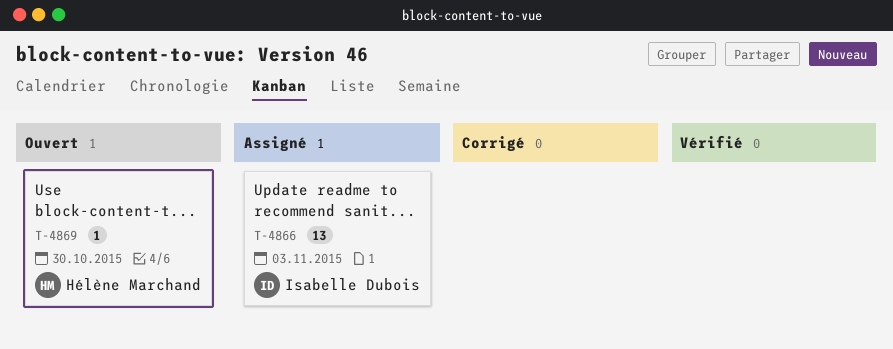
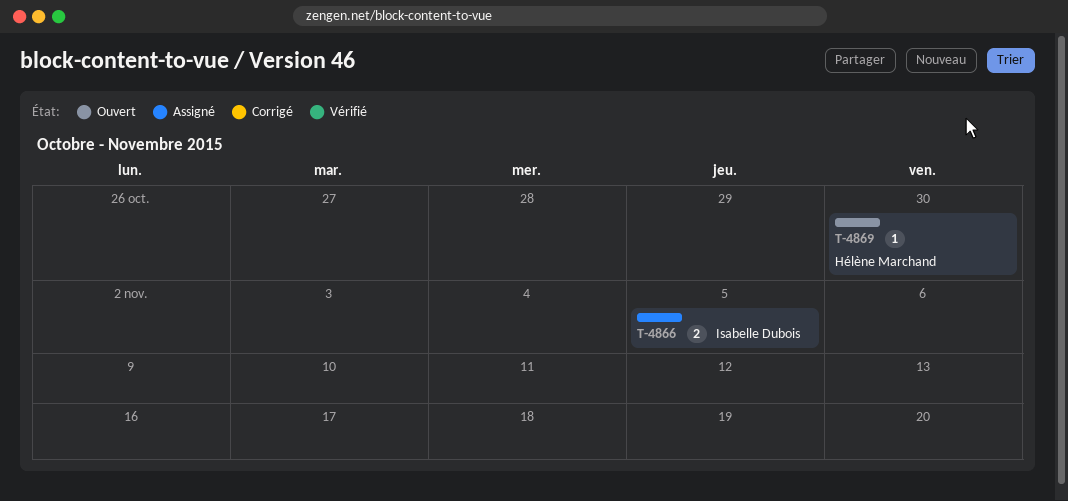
T-4866, estimate: 13 -> 2
T-4866, due: Nov 3 -> Nov 5

